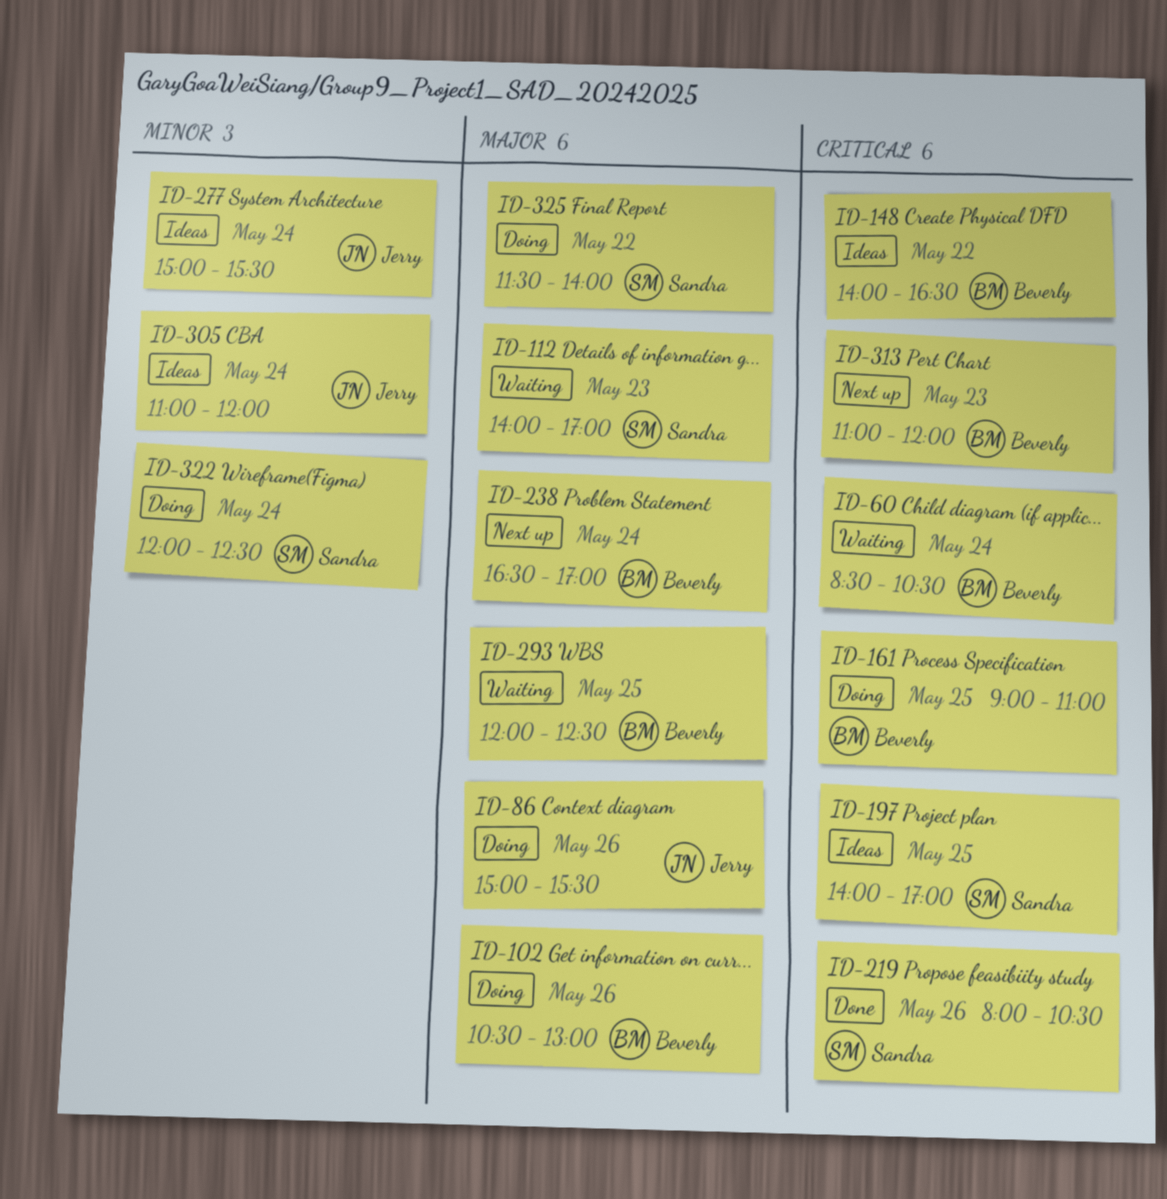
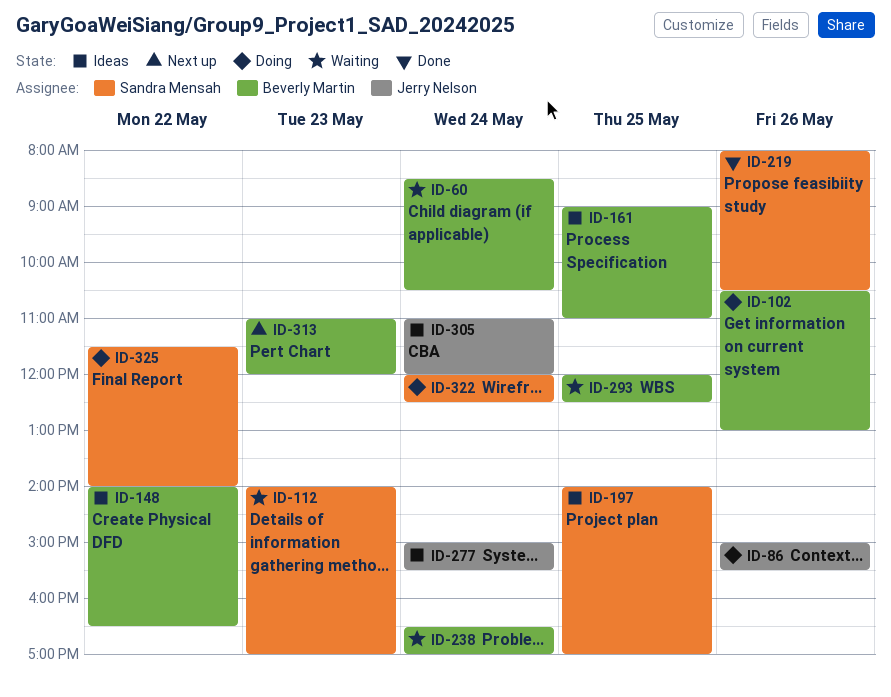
ID-161, status: Doing -> Ideas
ID-238, status: Next up -> Waiting

